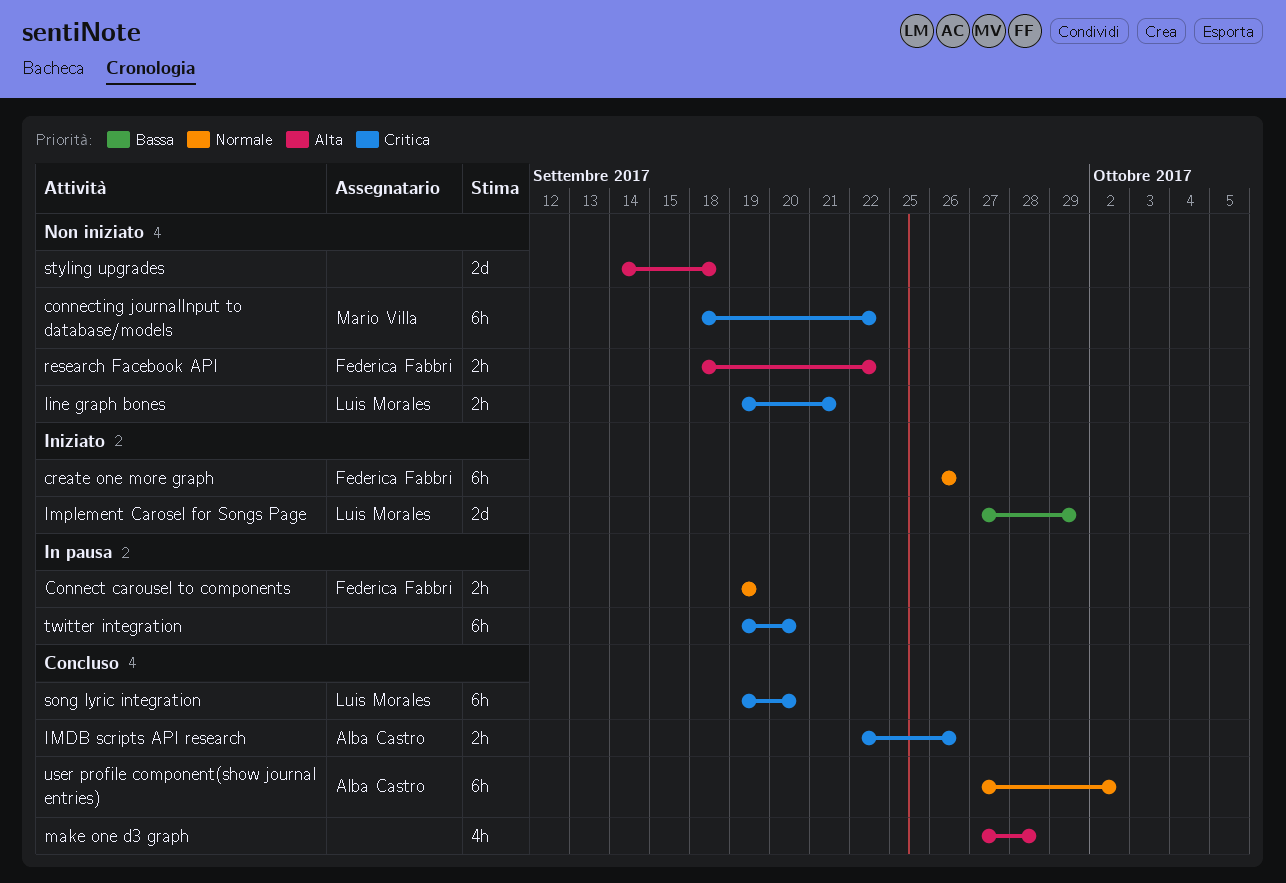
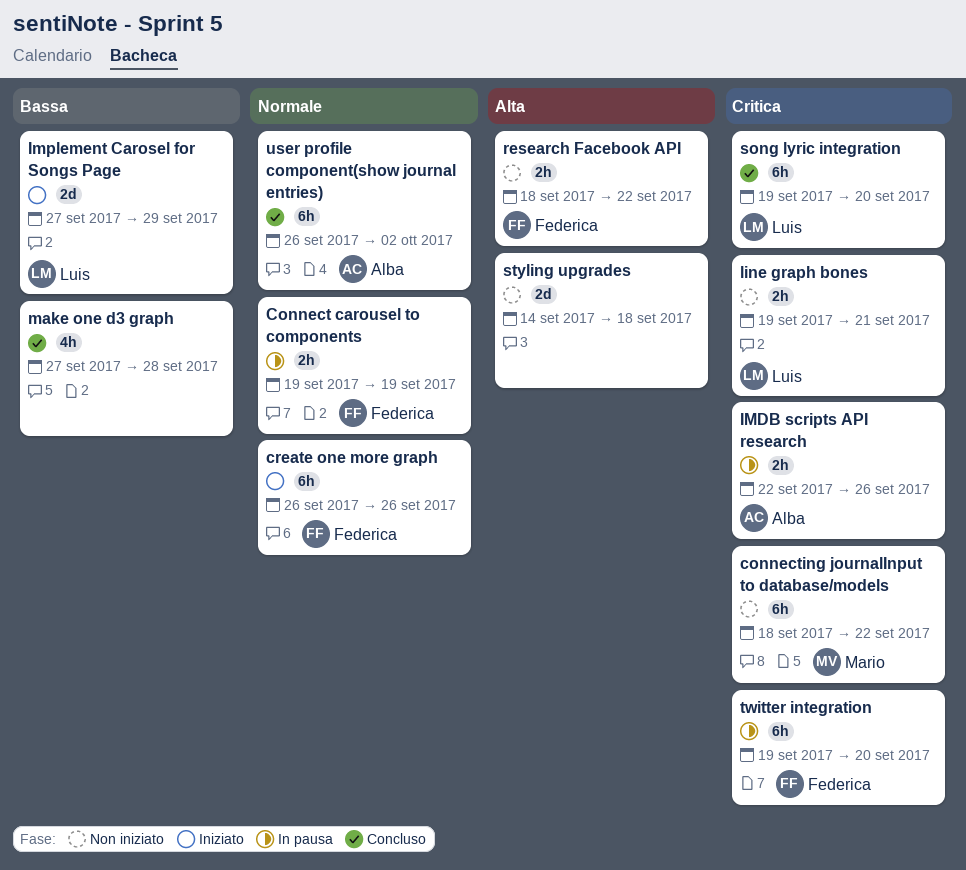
IMDB scripts API research, status: Concluso -> In pausa
make one d3 graph, priority: Alta -> Bassa
twitter integration, owner: none -> Federica Fabbri
user profile component(show journal entries), start: Sep 27 -> Sep 26

